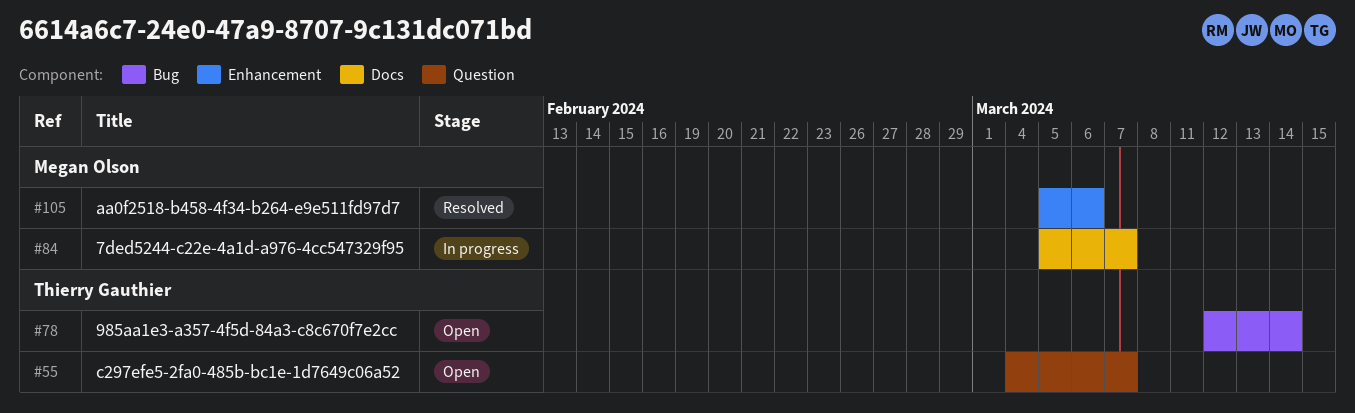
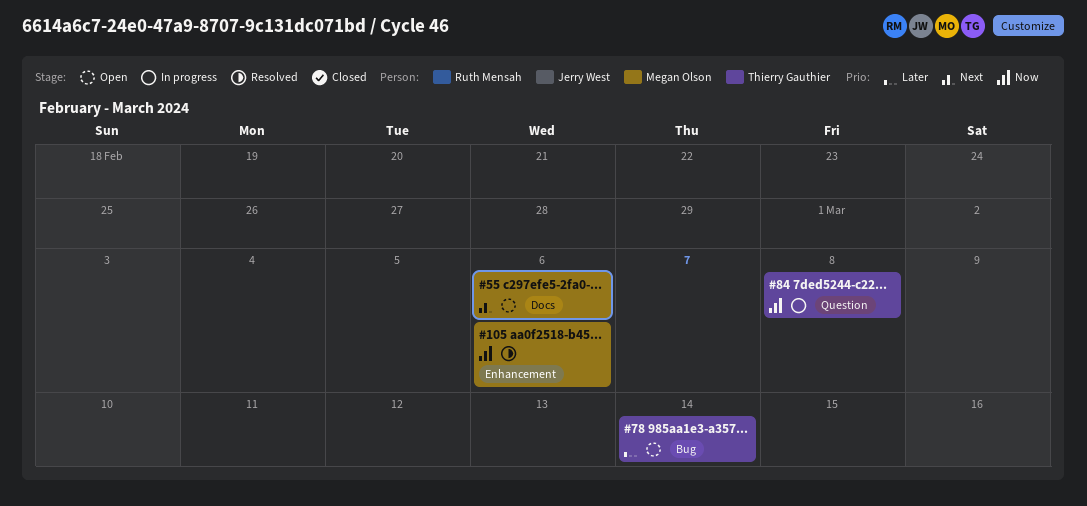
#55, owner: Thierry Gauthier -> Megan Olson
#55, label: Question -> Docs
#55, due: Mar 7 -> Mar 6
#84, owner: Megan Olson -> Thierry Gauthier
#84, label: Docs -> Question
#84, due: Mar 7 -> Mar 8

